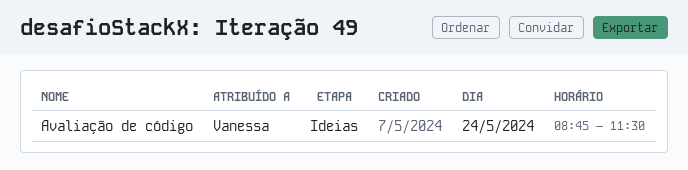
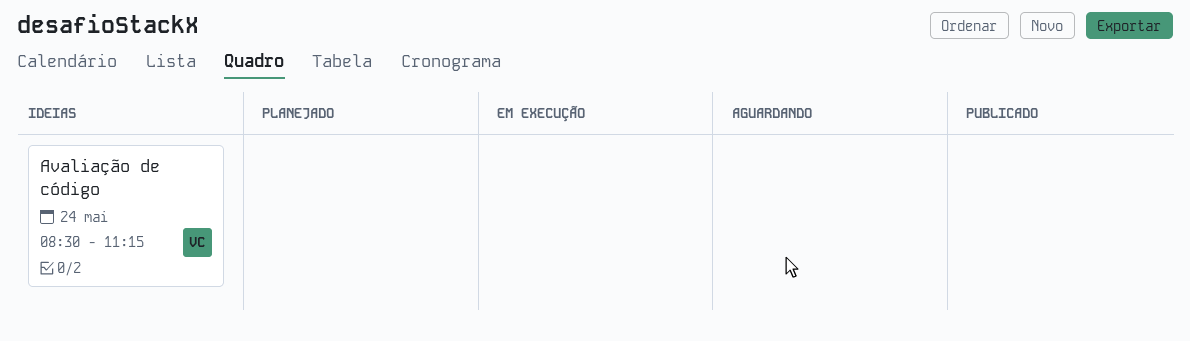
Avaliação de código, begins: 08:45 -> 08:30
Avaliação de código, ends: 11:30 -> 11:15

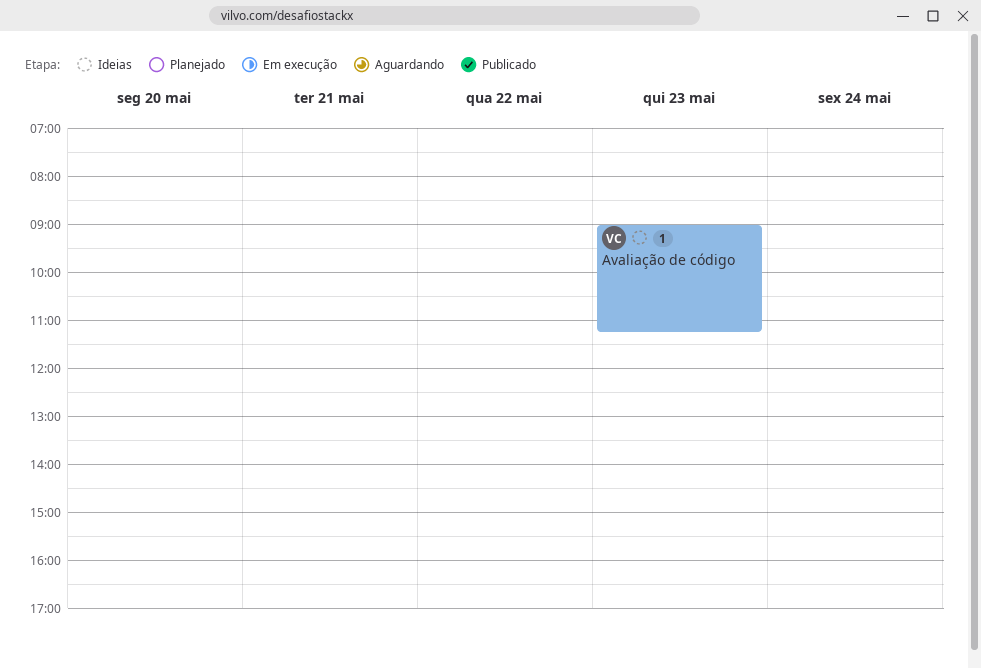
Avaliação de código, day: May 24 -> May 23
Avaliação de código, begins: 08:30 -> 09:00

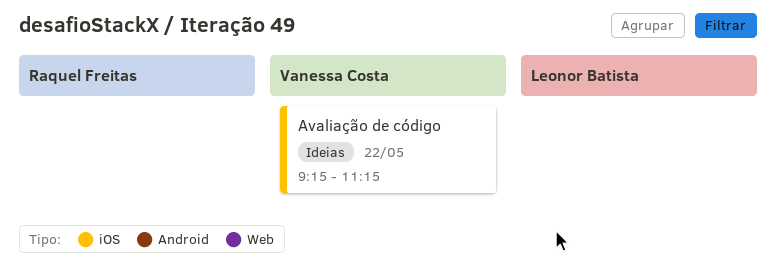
Avaliação de código, day: May 23 -> May 22
Avaliação de código, begins: 09:00 -> 09:15

